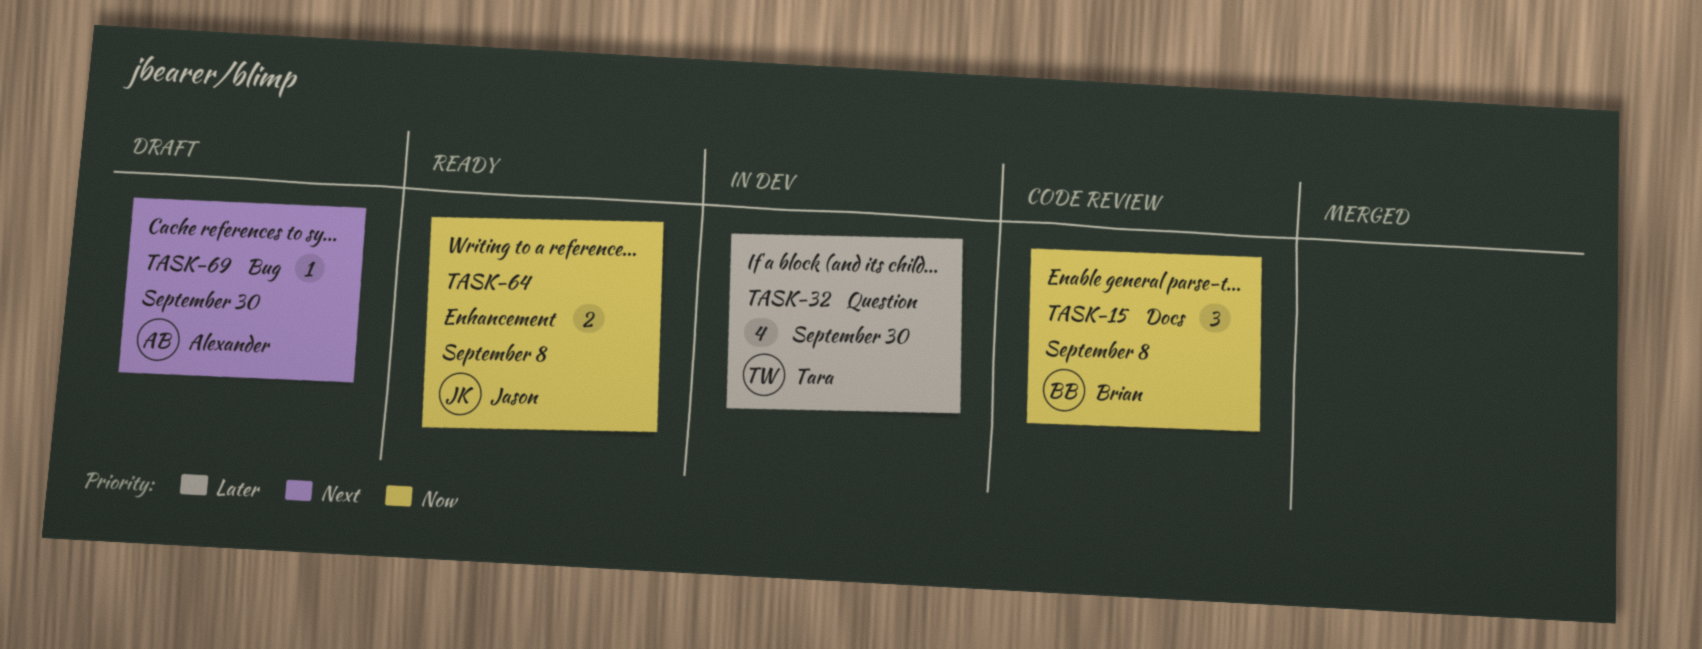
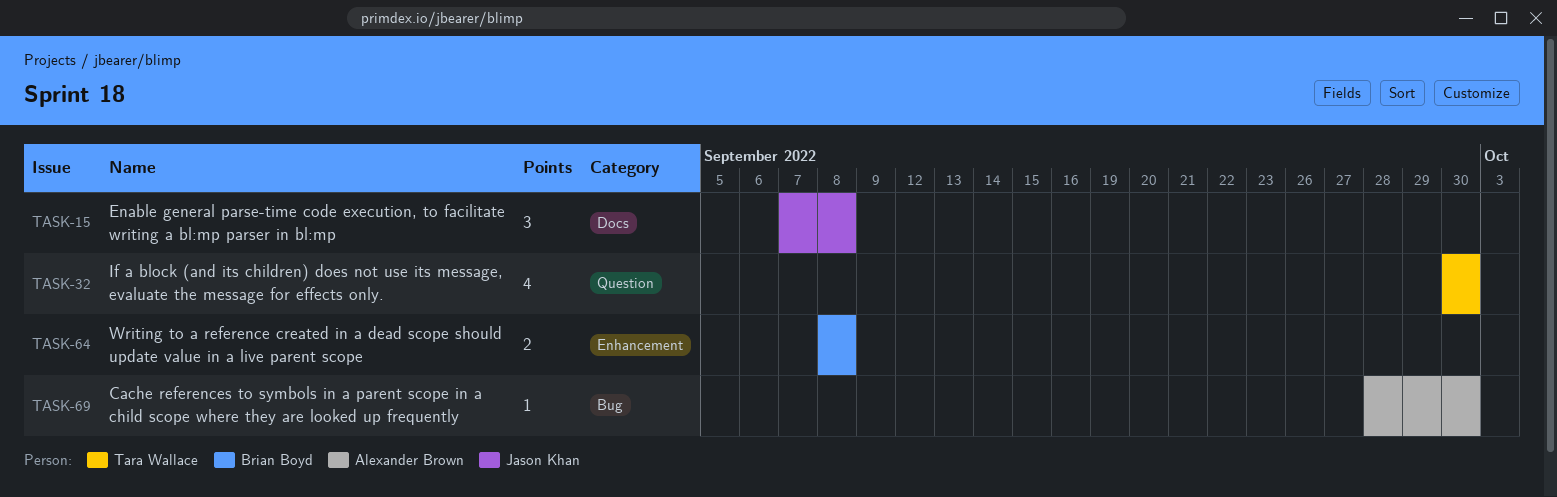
TASK-15, owner: Brian Boyd -> Jason Khan
TASK-64, owner: Jason Khan -> Brian Boyd

